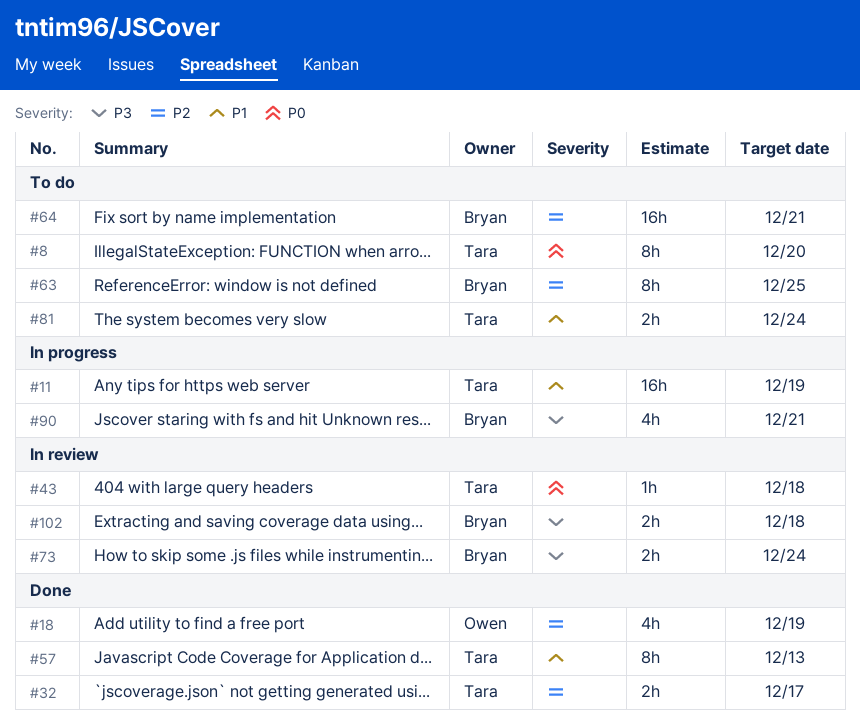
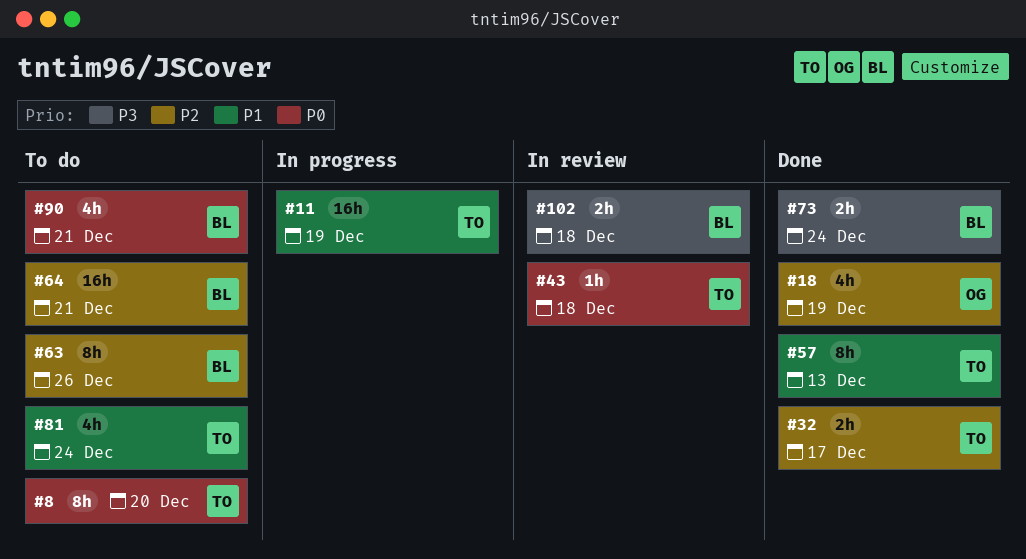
#63, due: Dec 25 -> Dec 26
#73, status: In review -> Done
#81, estimate: 2h -> 4h
#90, status: In progress -> To do
#90, priority: P3 -> P0

